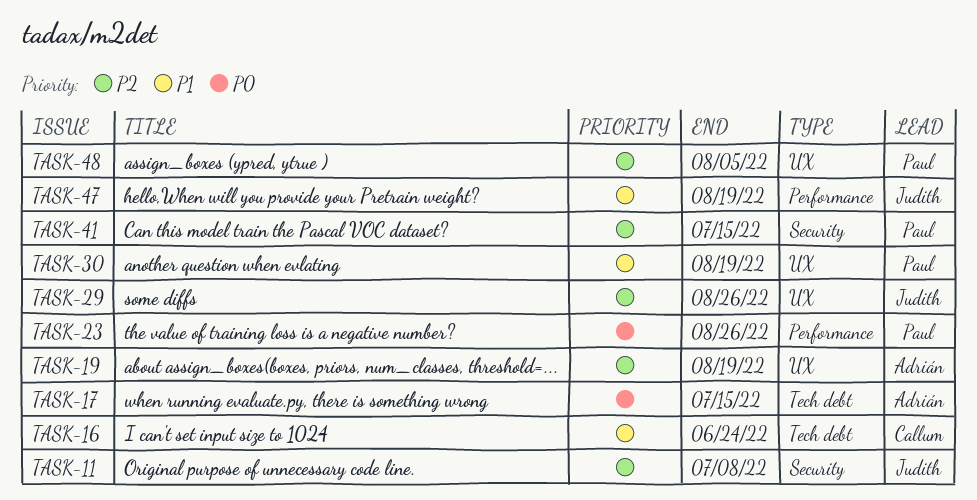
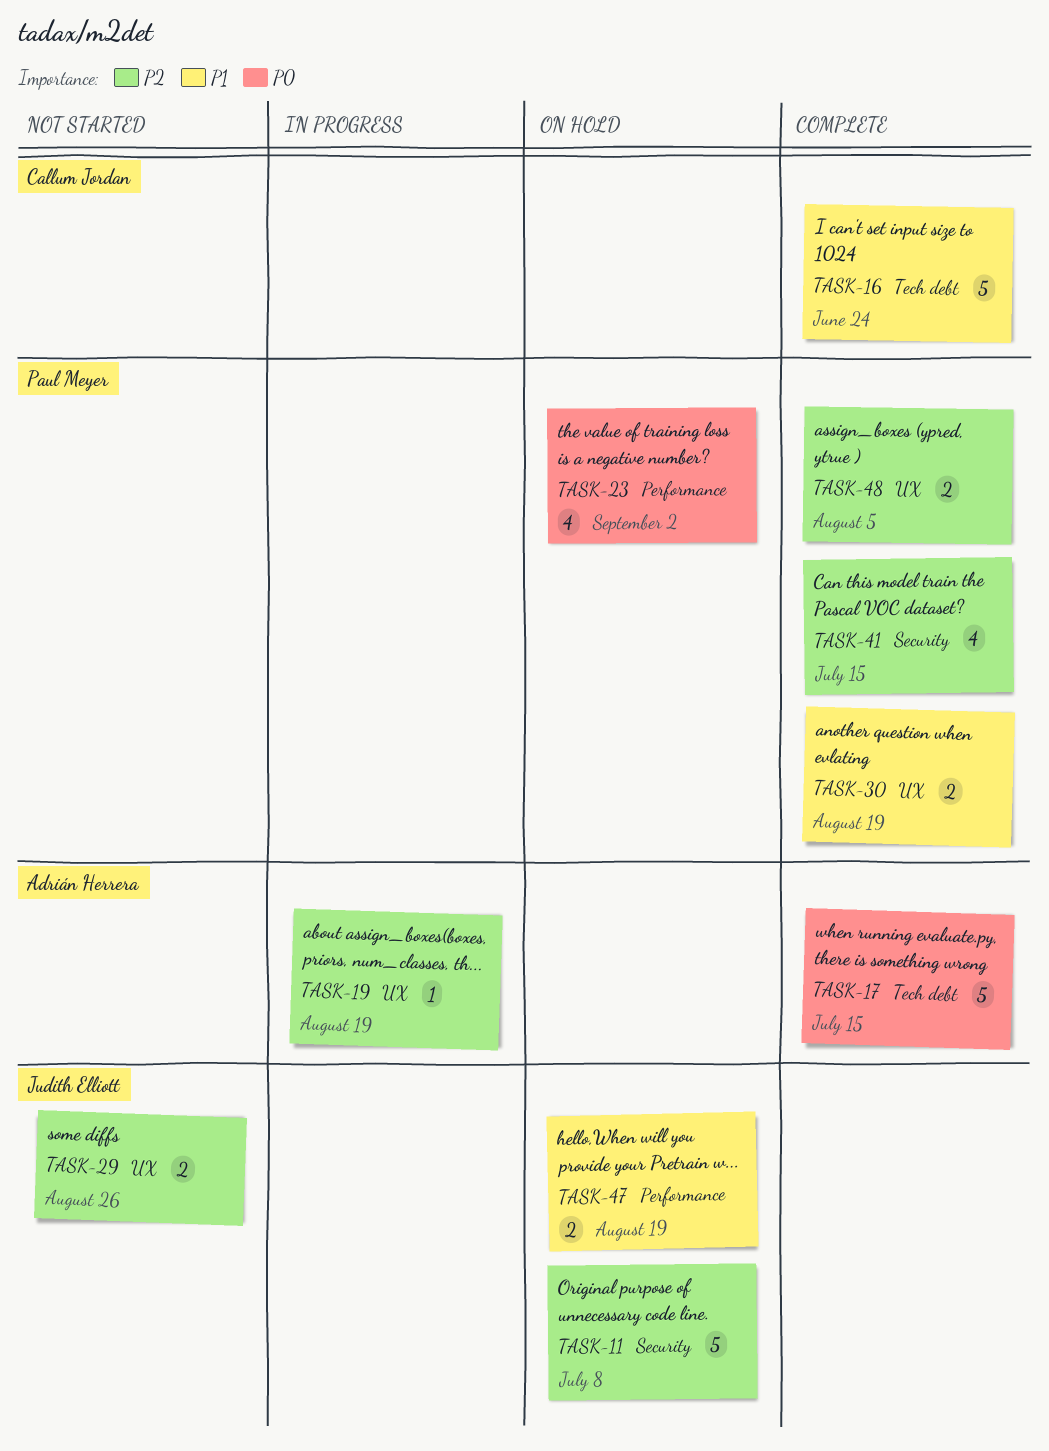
TASK-23, due: Aug 26 -> Sep 2

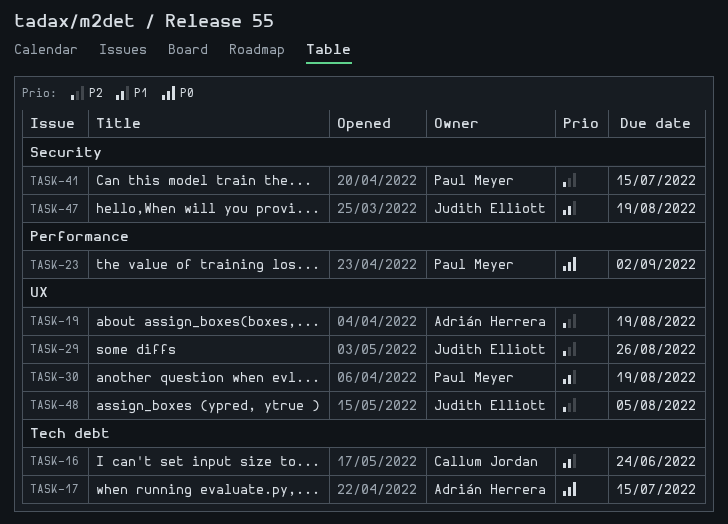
TASK-11: present -> none
TASK-47, label: Performance -> Security
TASK-48, owner: Paul Meyer -> Judith Elliott

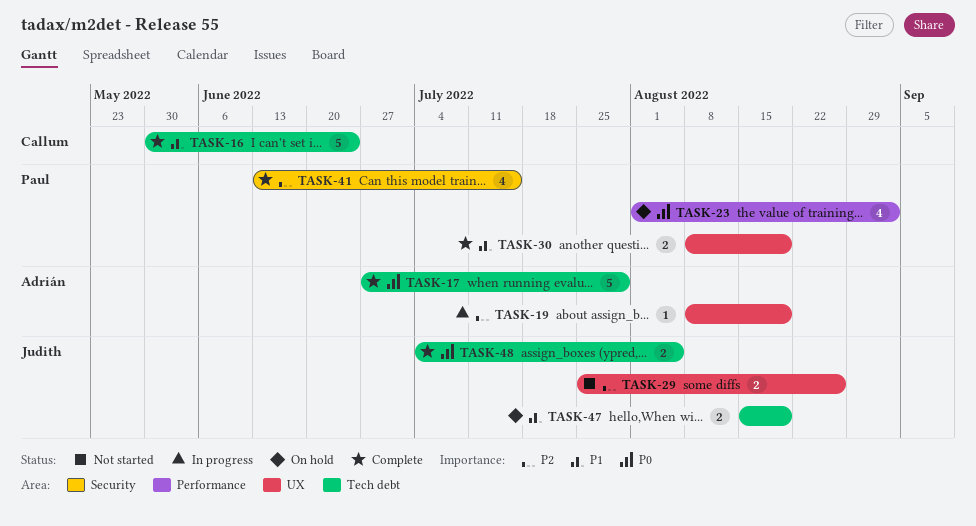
TASK-17, due: Jul 15 -> Jul 29
TASK-47, label: Security -> Tech debt
TASK-48, priority: P2 -> P0
TASK-48, label: UX -> Tech debt

